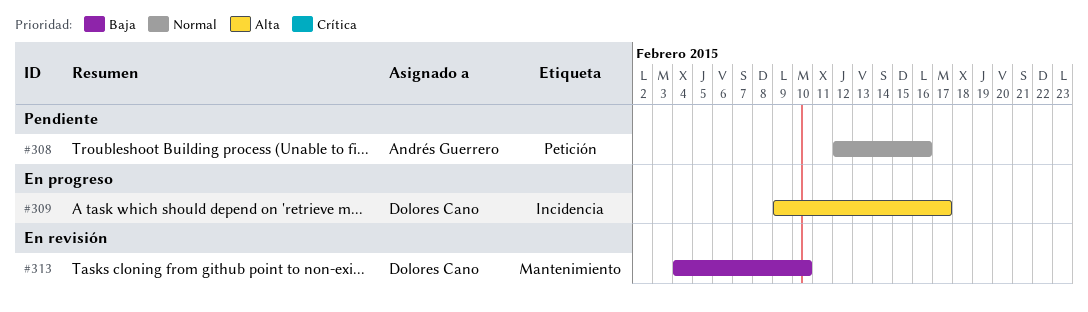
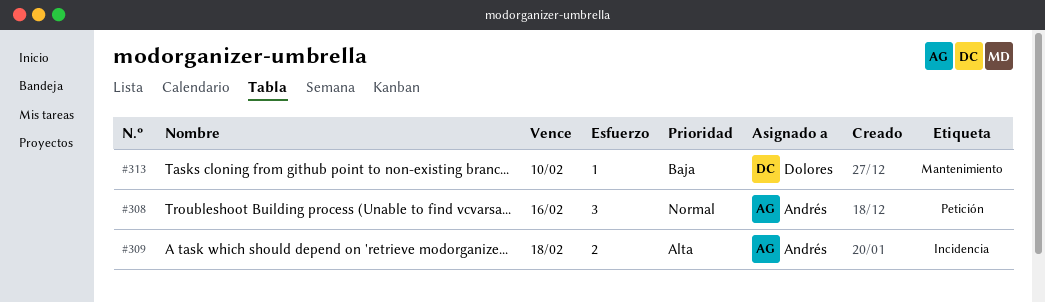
#309, owner: Dolores Cano -> Andrés Guerrero
#309, due: Feb 17 -> Feb 18

